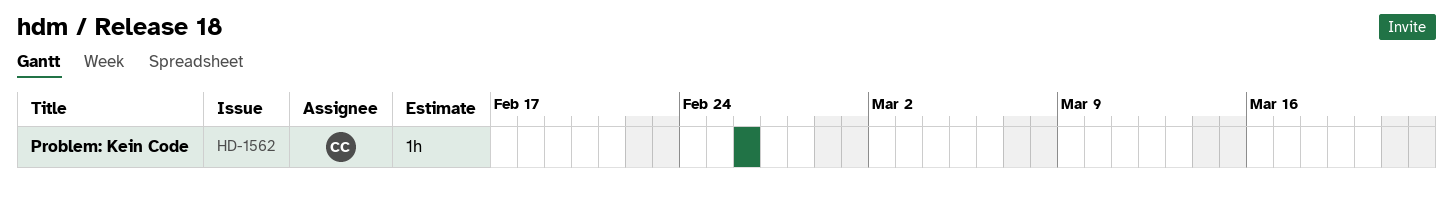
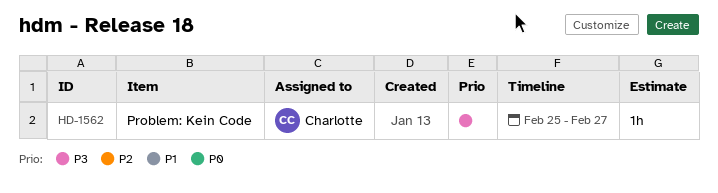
HD-1562, start: Feb 26 -> Feb 25
HD-1562, due: Feb 26 -> Feb 27

